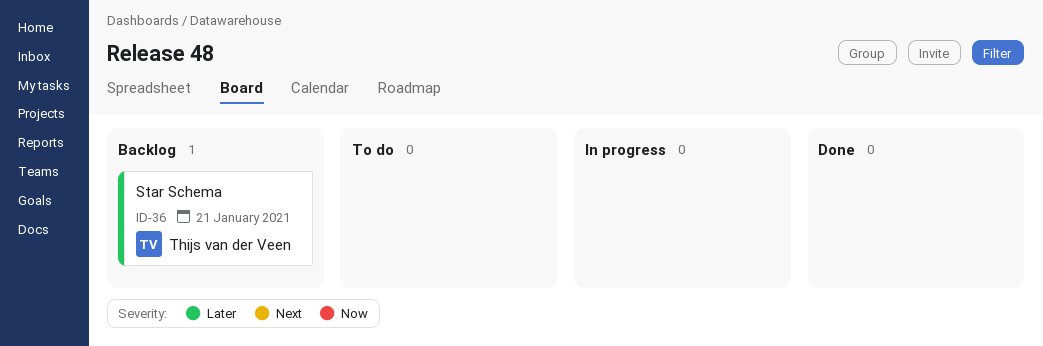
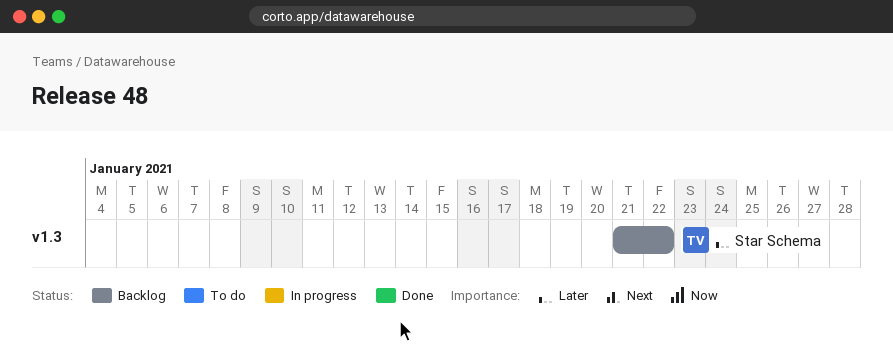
Star Schema, due: Jan 21 -> Jan 22

